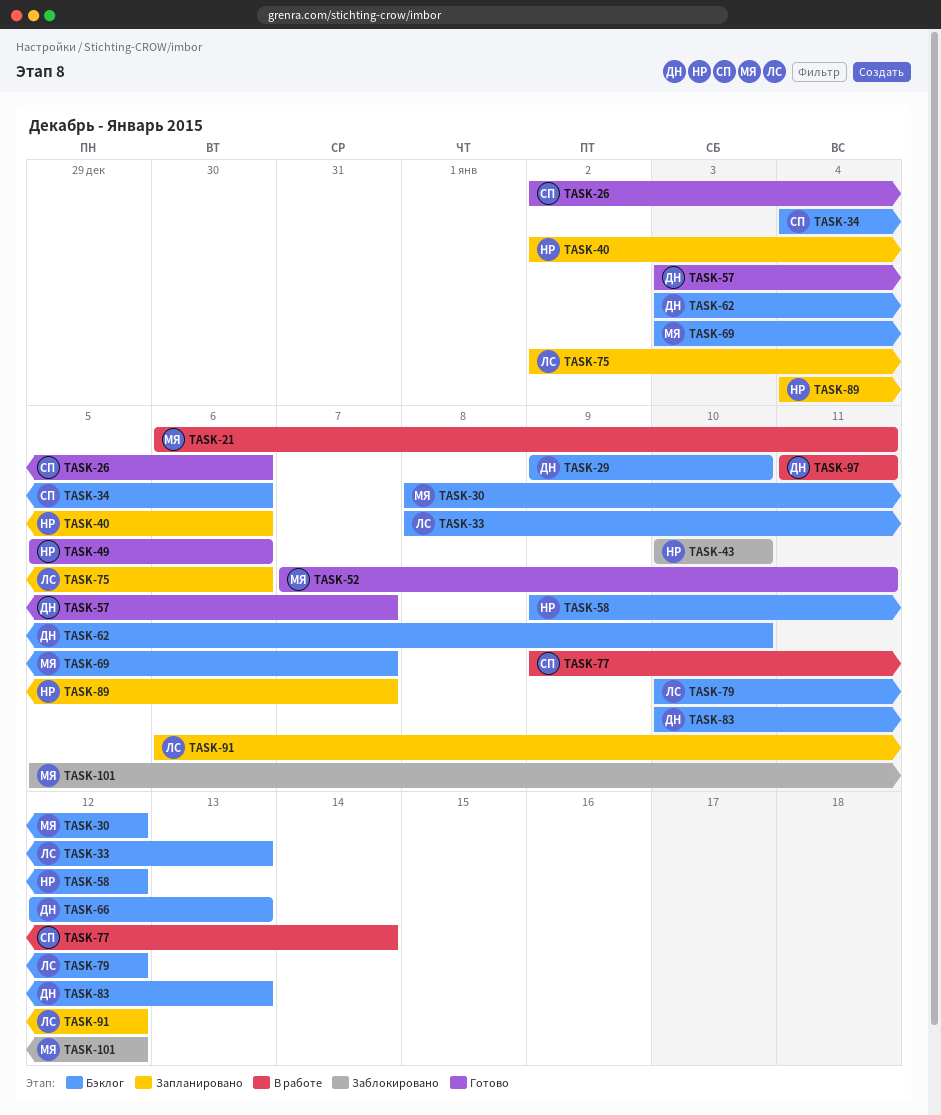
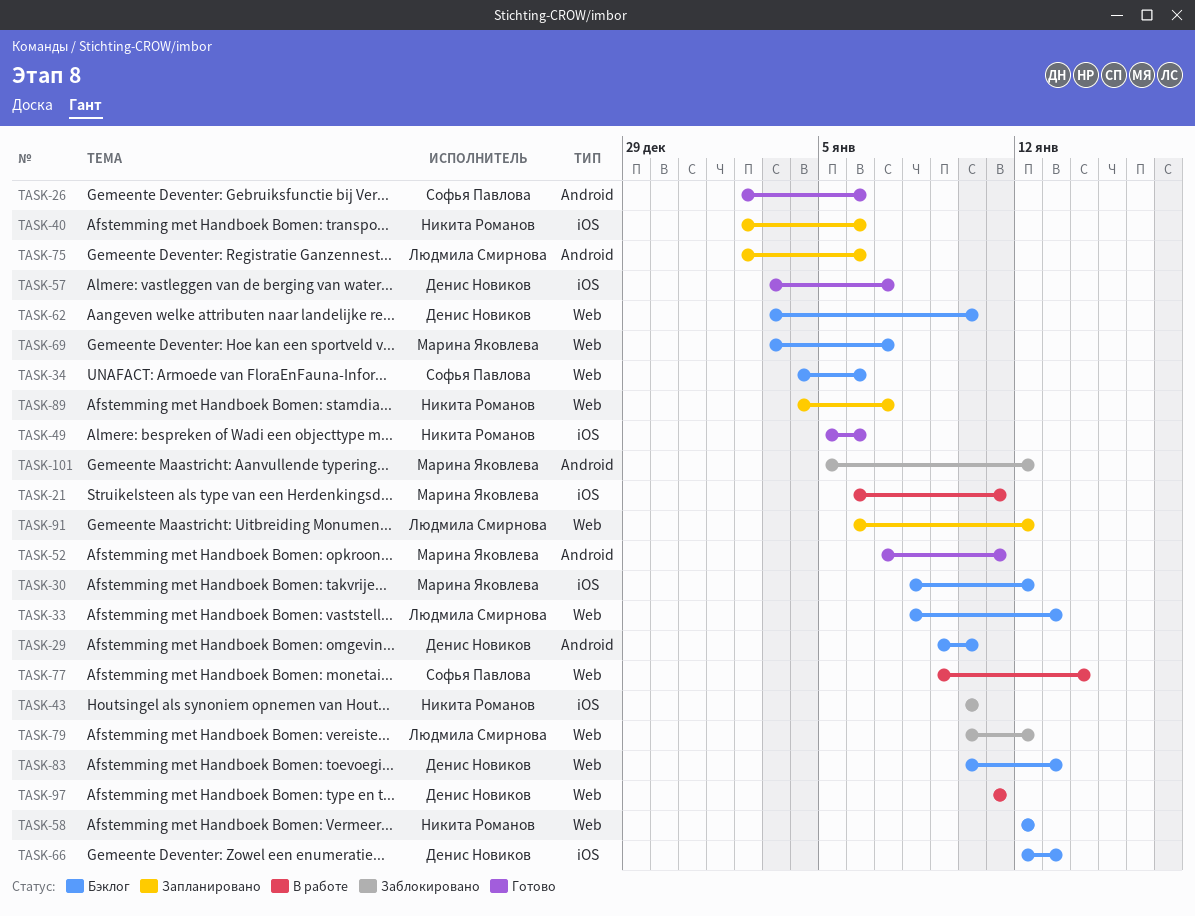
TASK-58, start: Jan 9 -> Jan 12
TASK-79, status: Бэклог -> Заблокировано

